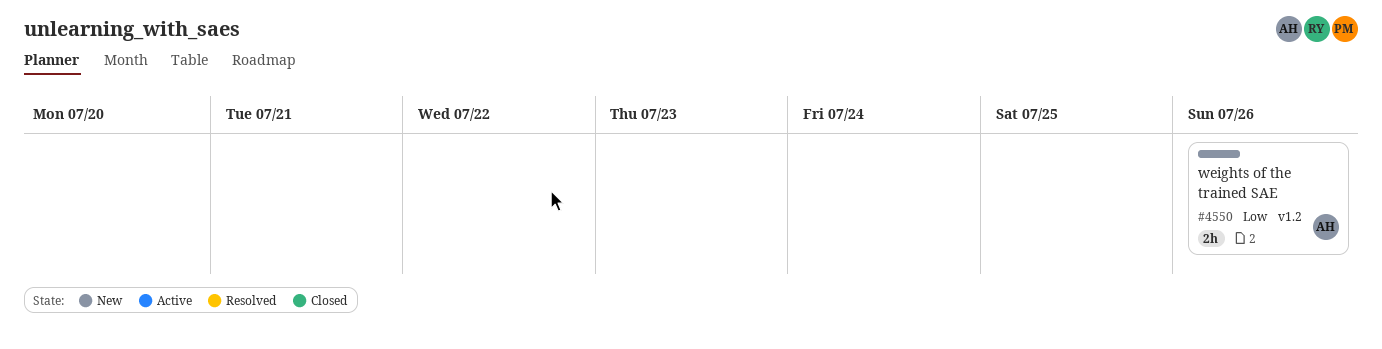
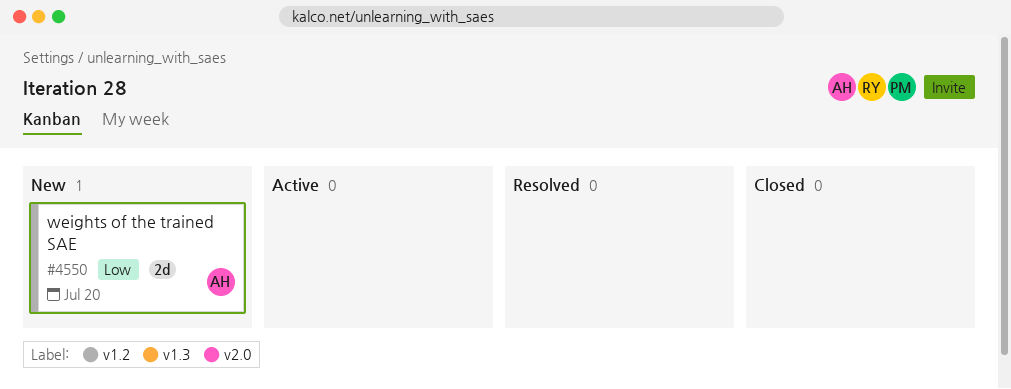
#4550, estimate: 2h -> 2d
#4550, due: Jul 26 -> Jul 20

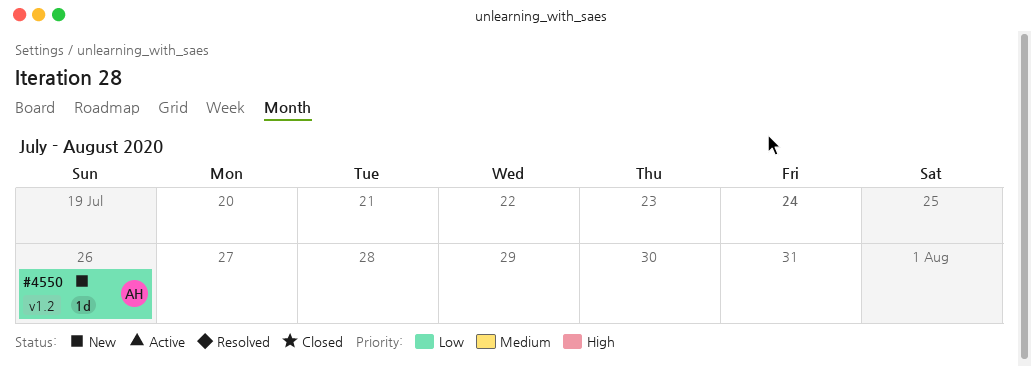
#4550, estimate: 2d -> 1d
#4550, due: Jul 20 -> Jul 26

